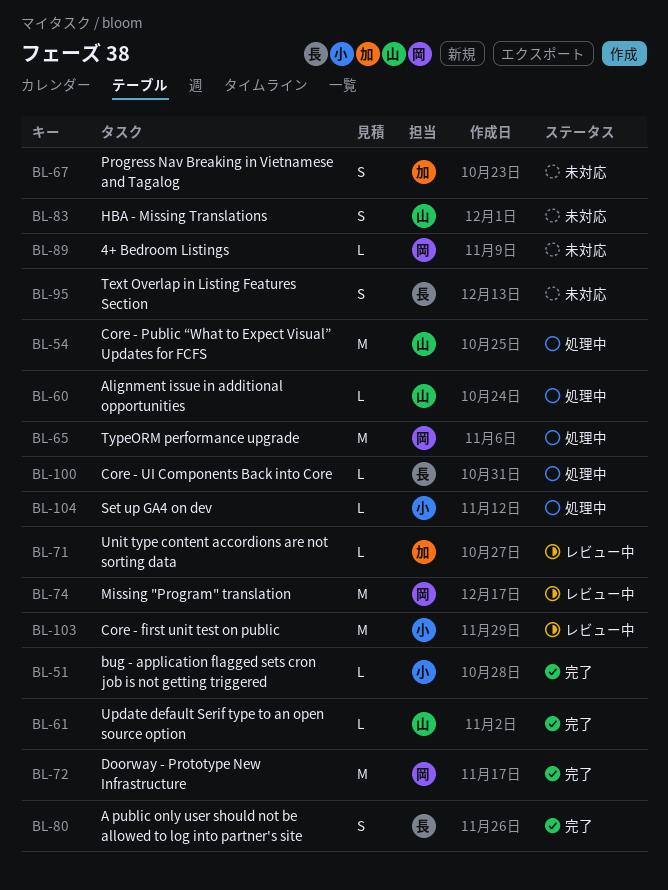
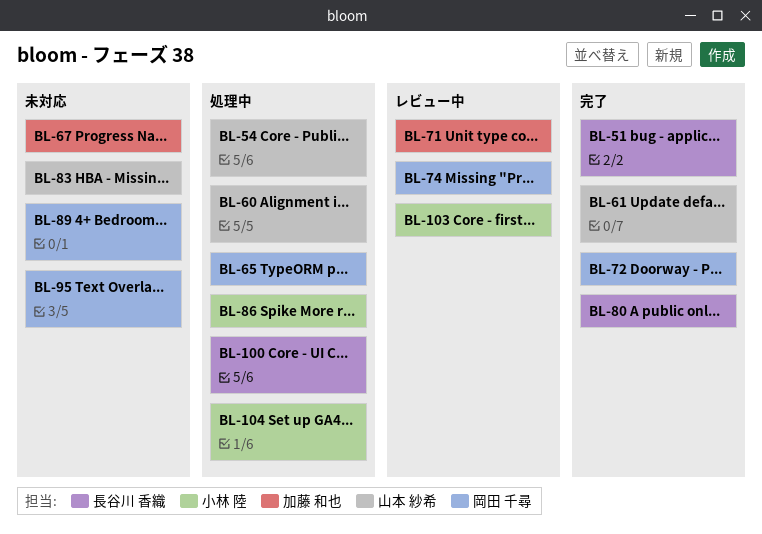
BL-51, owner: 小林 陸 -> 長谷川 香織
BL-86: none -> present
BL-95, owner: 長谷川 香織 -> 岡田 千尋

